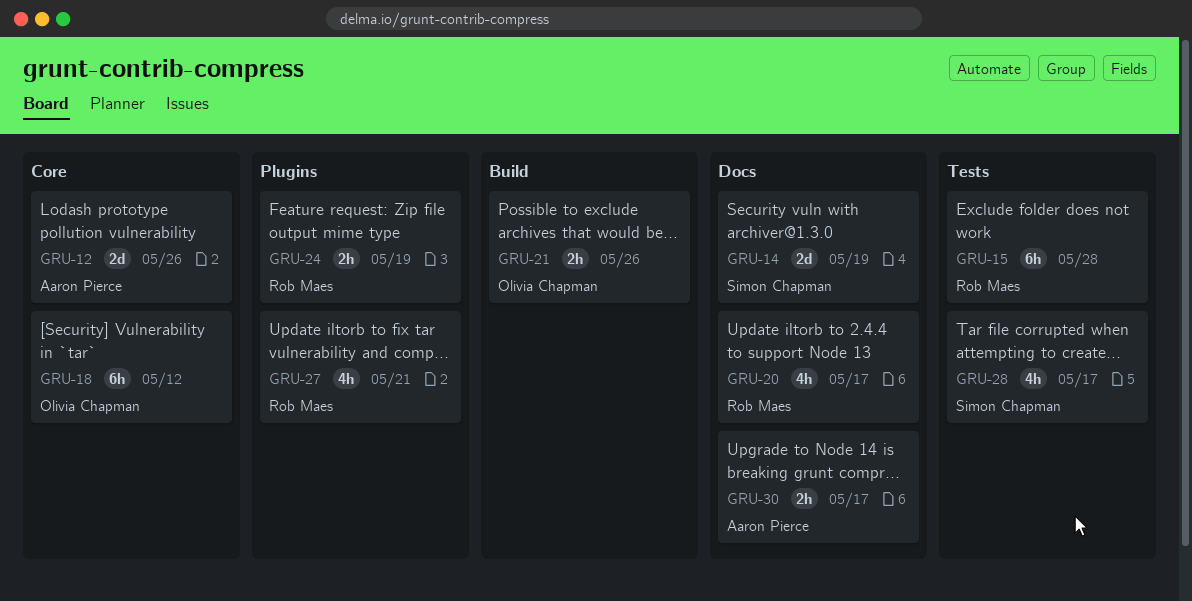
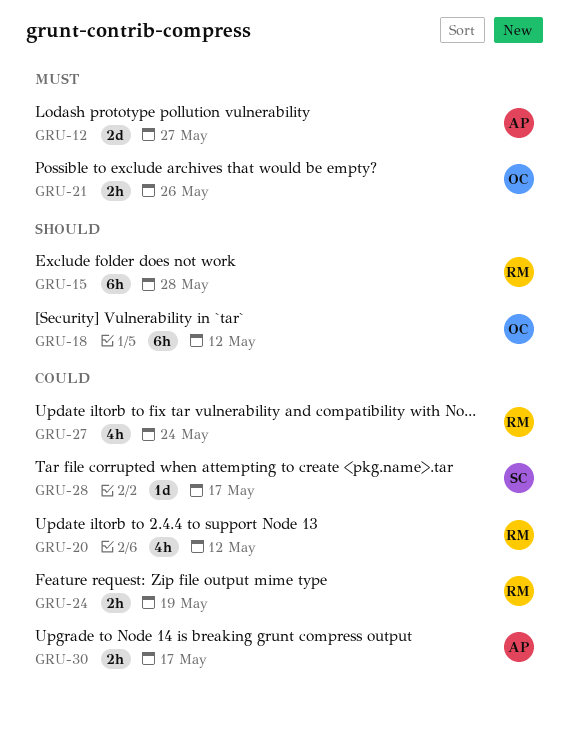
GRU-12, due: May 26 -> May 27
GRU-14: present -> none
GRU-20, due: May 17 -> May 12
GRU-27, due: May 21 -> May 24
GRU-28, estimate: 4h -> 1d

